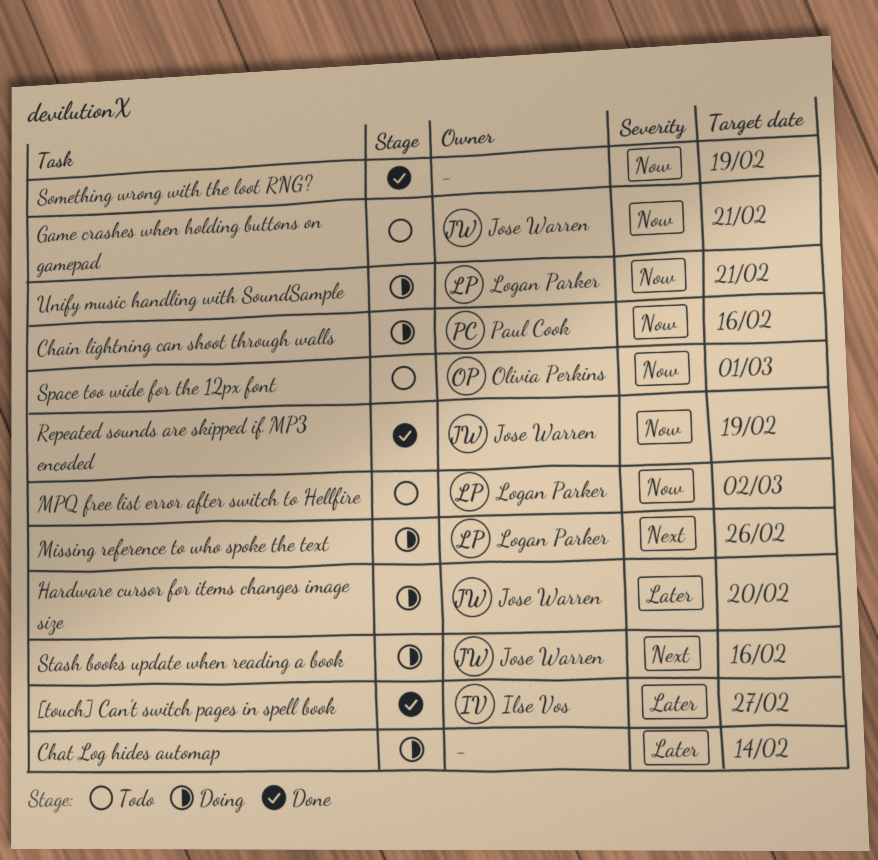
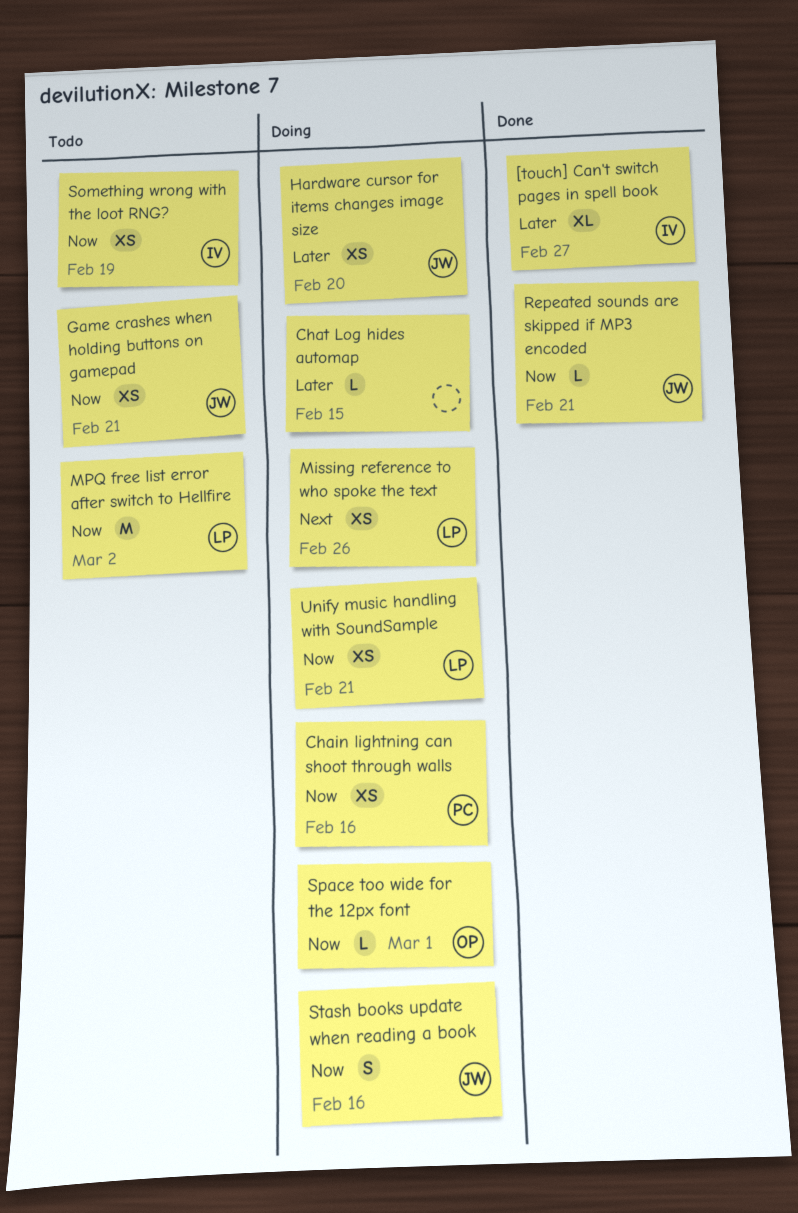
Chat Log hides automap, due: Feb 14 -> Feb 15
Repeated sounds are skipped if MP3 encoded, due: Feb 19 -> Feb 21
Something wrong with the loot RNG?, status: Done -> Todo
Something wrong with the loot RNG?, owner: none -> Ilse Vos
Space too wide for the 12px font, status: Todo -> Doing
Stash books update when reading a book, priority: Next -> Now

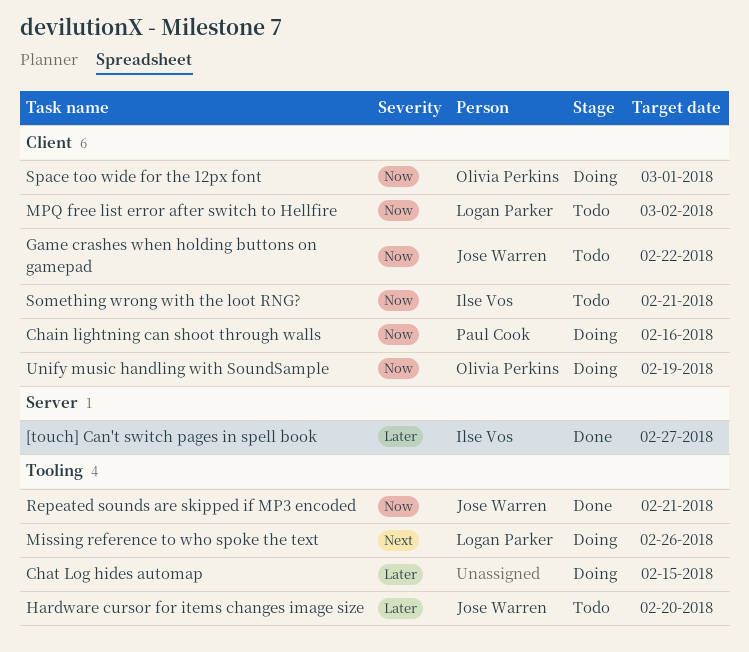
Game crashes when holding buttons on gamepad, due: Feb 21 -> Feb 22
Hardware cursor for items changes image size, status: Doing -> Todo
Something wrong with the loot RNG?, due: Feb 19 -> Feb 21
Stash books update when reading a book: present -> none
Unify music handling with SoundSample, owner: Logan Parker -> Olivia Perkins
Unify music handling with SoundSample, due: Feb 21 -> Feb 19

